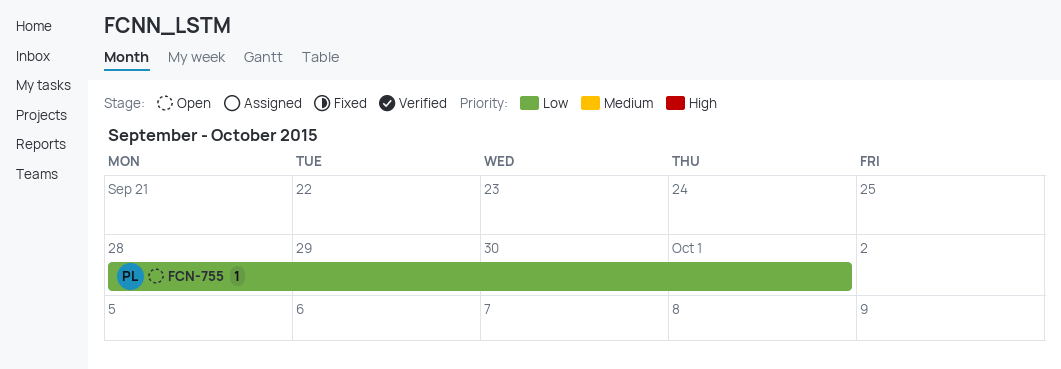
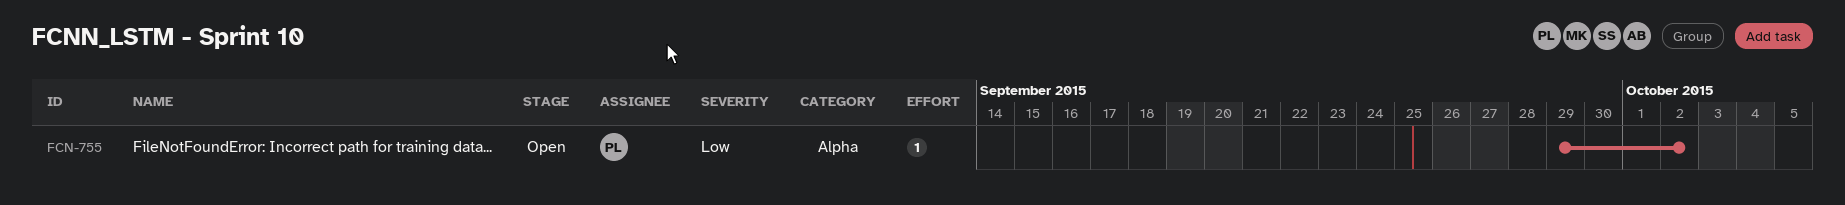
FCN-755, start: Sep 28 -> Sep 29
FCN-755, due: Oct 1 -> Oct 2

